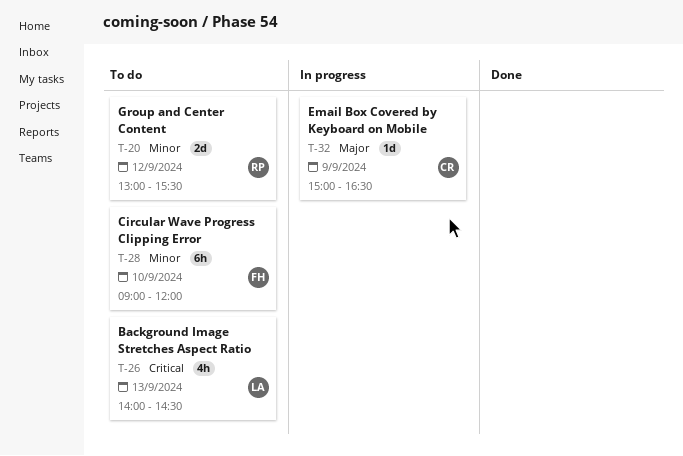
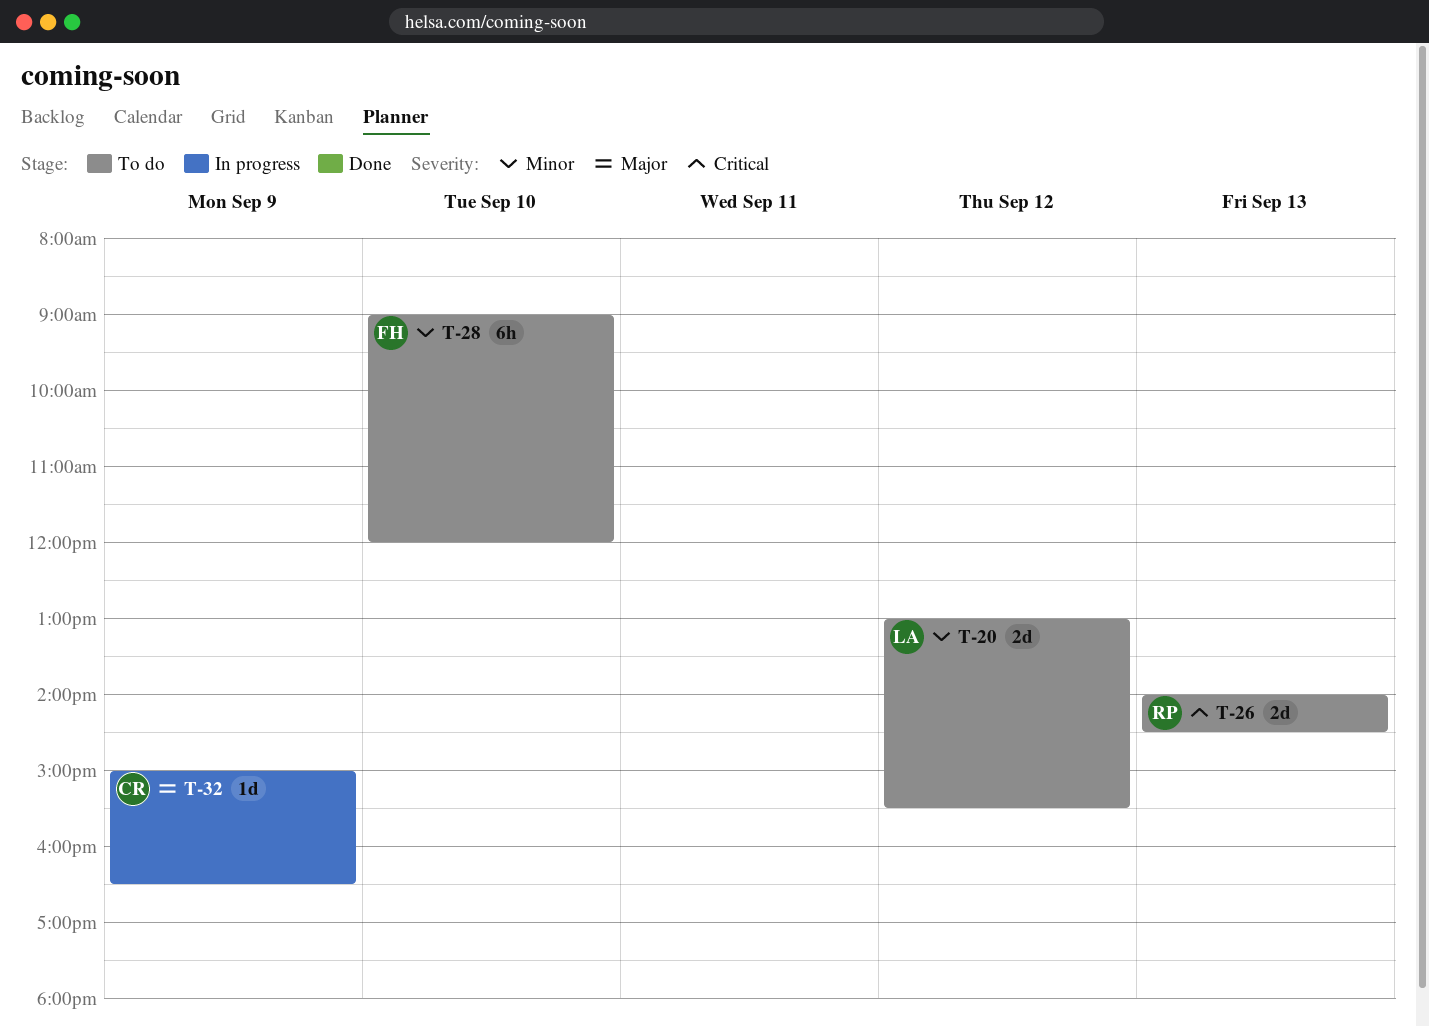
T-20, owner: RP -> LA
T-26, owner: LA -> RP
T-26, estimate: 4h -> 2d

